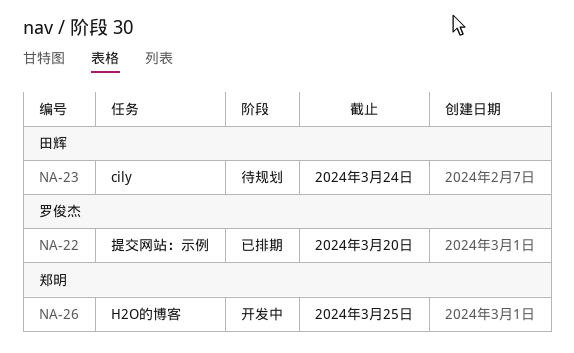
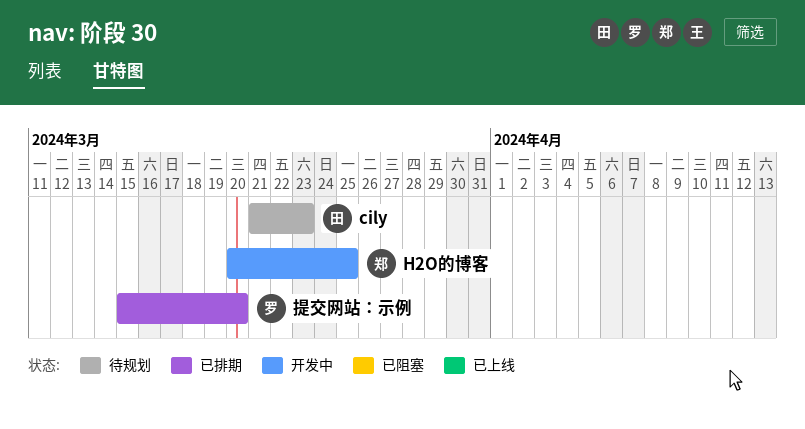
cily, due: Mar 24 -> Mar 23

